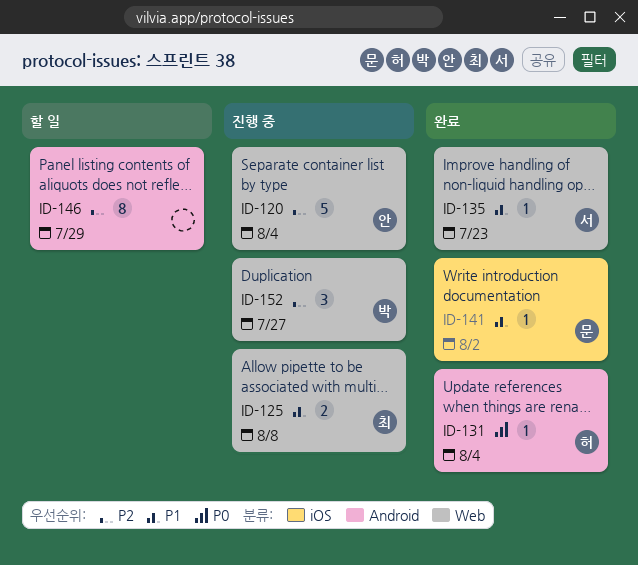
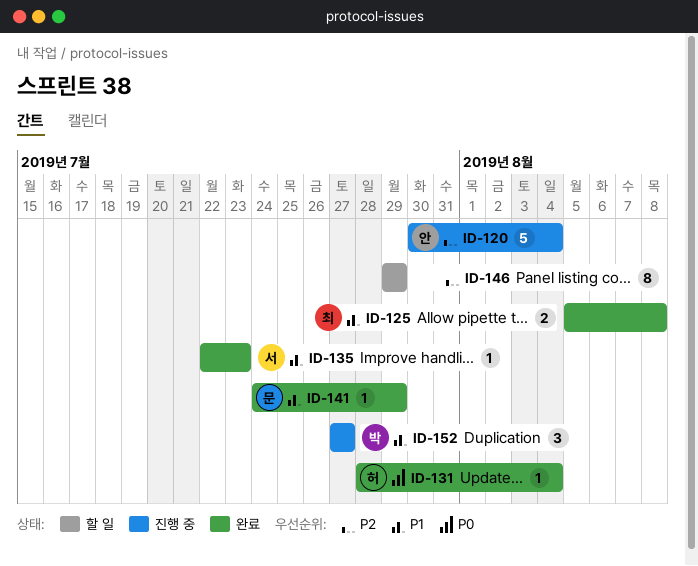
ID-125, status: 진행 중 -> 완료
ID-141, due: Aug 2 -> Jul 29
ID-152, priority: P2 -> P1

